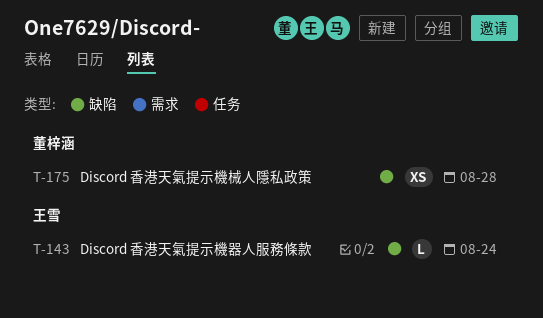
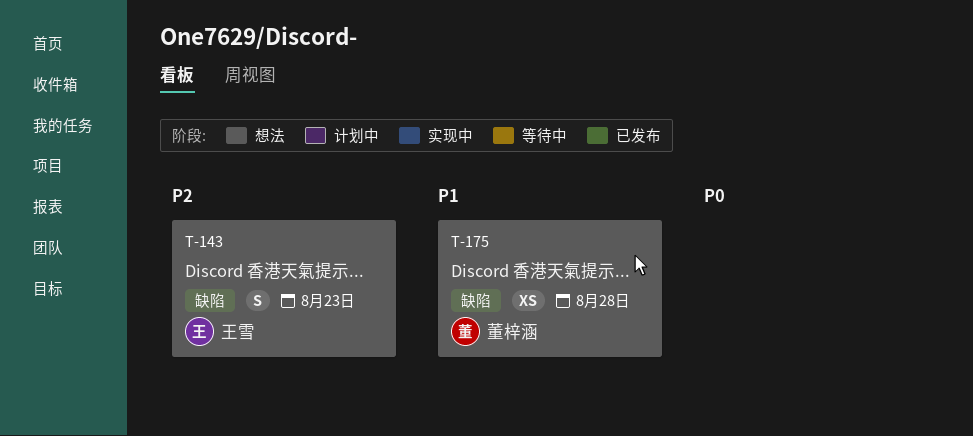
T-143, estimate: L -> S
T-143, due: Aug 24 -> Aug 23

